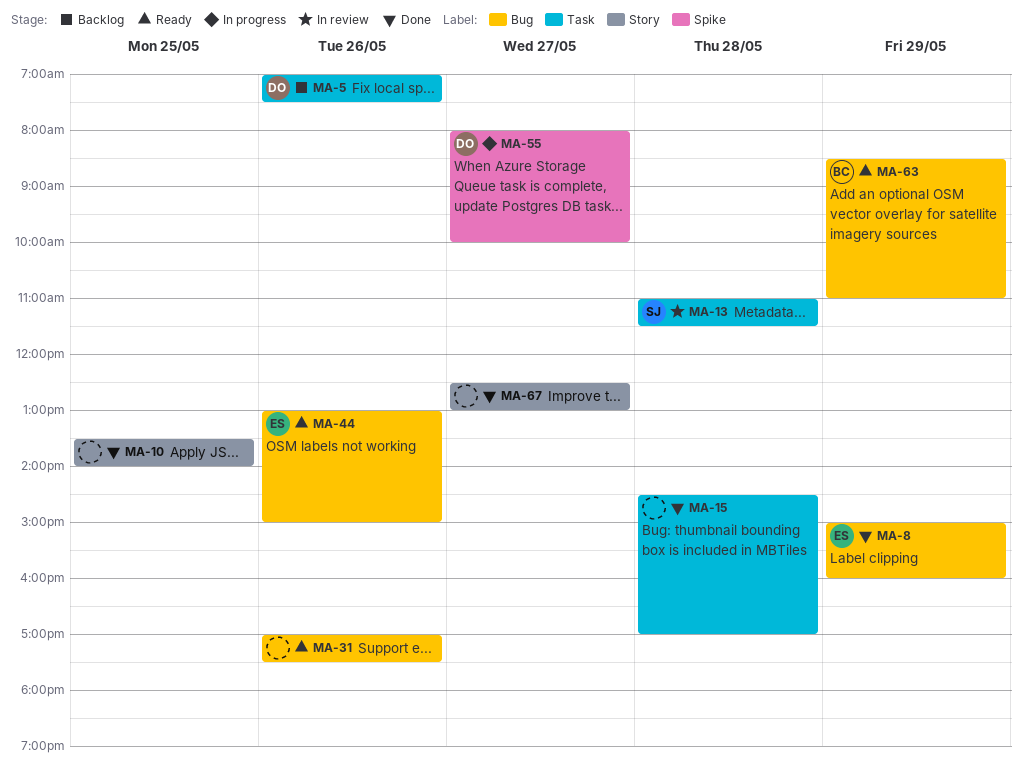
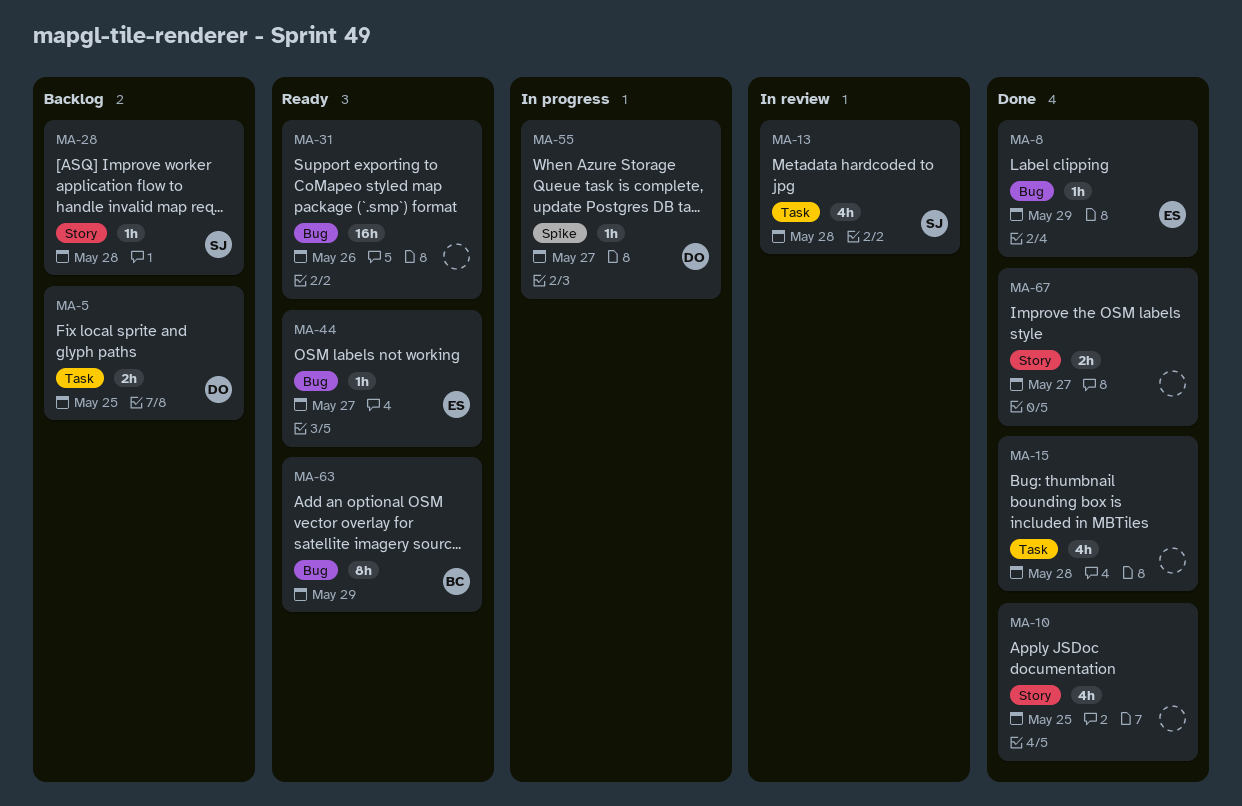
MA-5, day: May 26 -> May 25
MA-28: none -> present
MA-44, day: May 26 -> May 27

